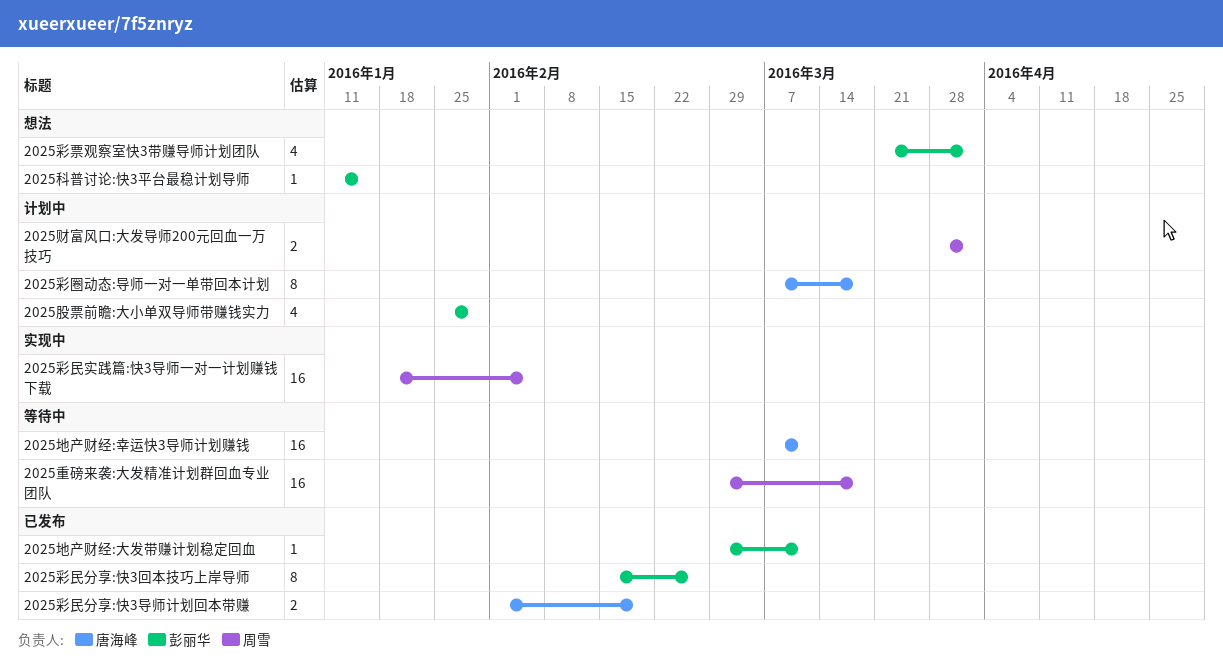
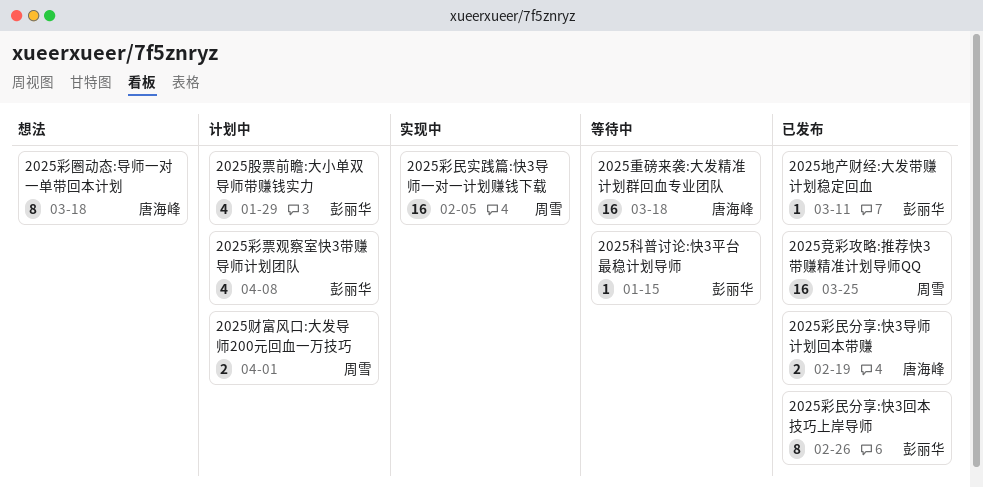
2025地产财经:幸运快3导师计划赚钱: present -> none
2025彩圈动态:导师一对一单带回本计划, status: 计划中 -> 想法
2025彩票观察室快3带赚导师计划团队, status: 想法 -> 计划中
2025彩票观察室快3带赚导师计划团队, due: Apr 1 -> Apr 8
2025科普讨论:快3平台最稳计划导师, status: 想法 -> 等待中
2025竞彩攻略:推荐快3带赚精准计划导师QQ: none -> present
2025重磅来袭:大发精准计划群回血专业团队, owner: 周雪 -> 唐海峰

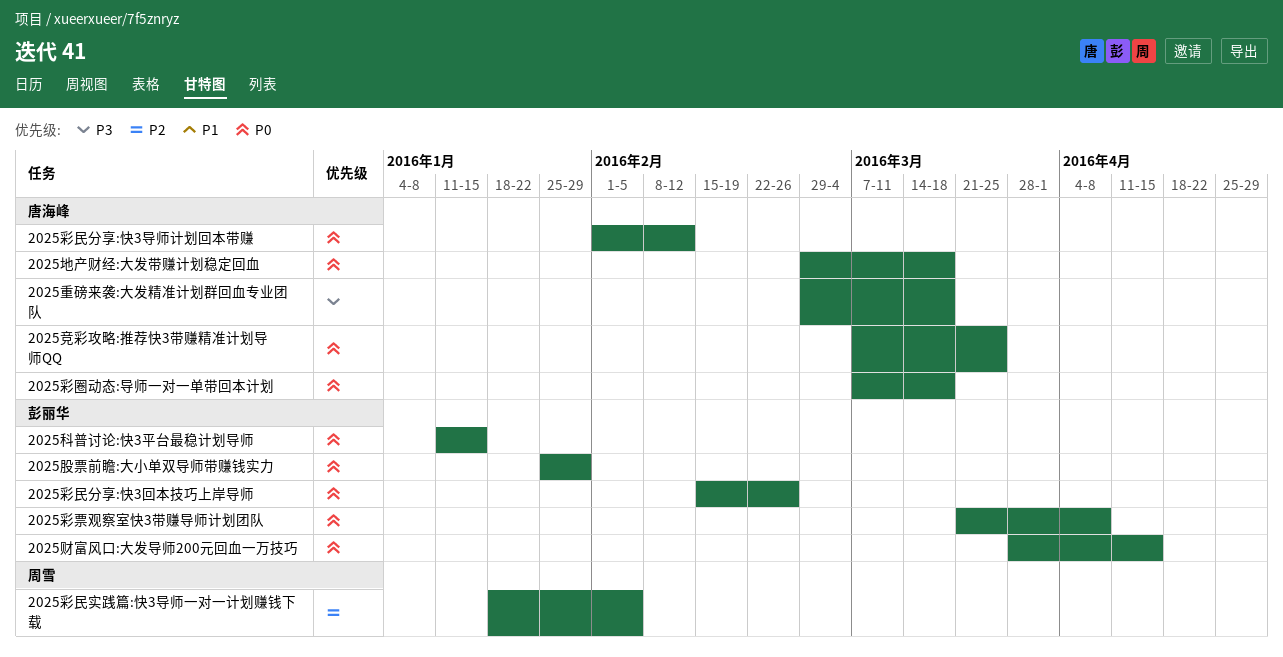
2025地产财经:大发带赚计划稳定回血, owner: 彭丽华 -> 唐海峰
2025地产财经:大发带赚计划稳定回血, due: Mar 11 -> Mar 18
2025彩民分享:快3导师计划回本带赚, due: Feb 19 -> Feb 12
2025竞彩攻略:推荐快3带赚精准计划导师QQ, owner: 周雪 -> 唐海峰
2025财富风口:大发导师200元回血一万技巧, owner: 周雪 -> 彭丽华
2025财富风口:大发导师200元回血一万技巧, due: Apr 1 -> Apr 15

